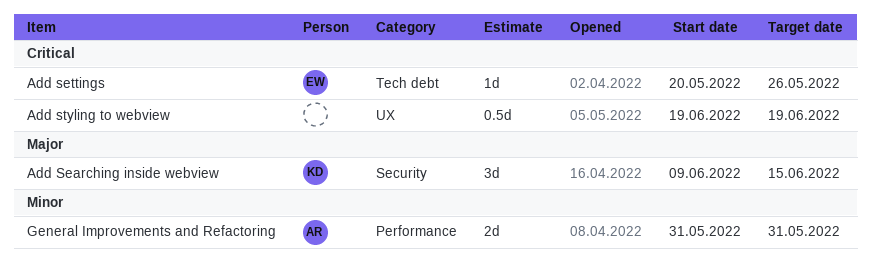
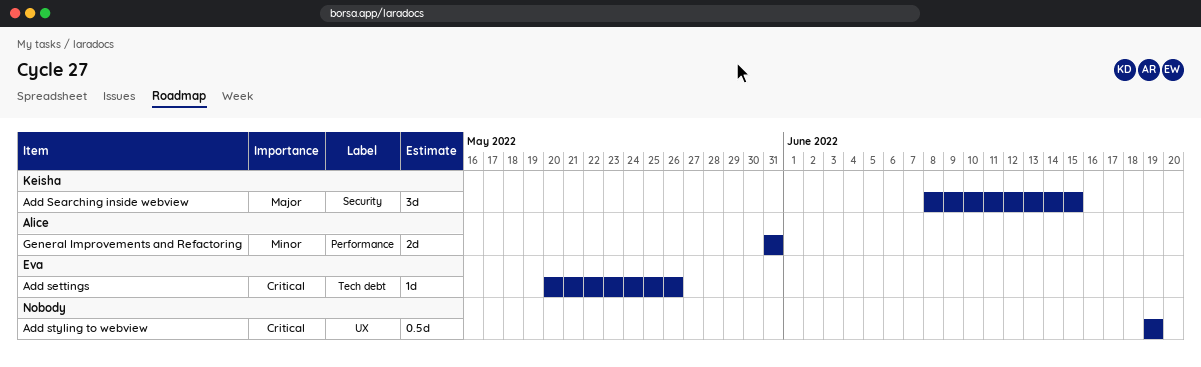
Add Searching inside webview, start: Jun 9 -> Jun 8

